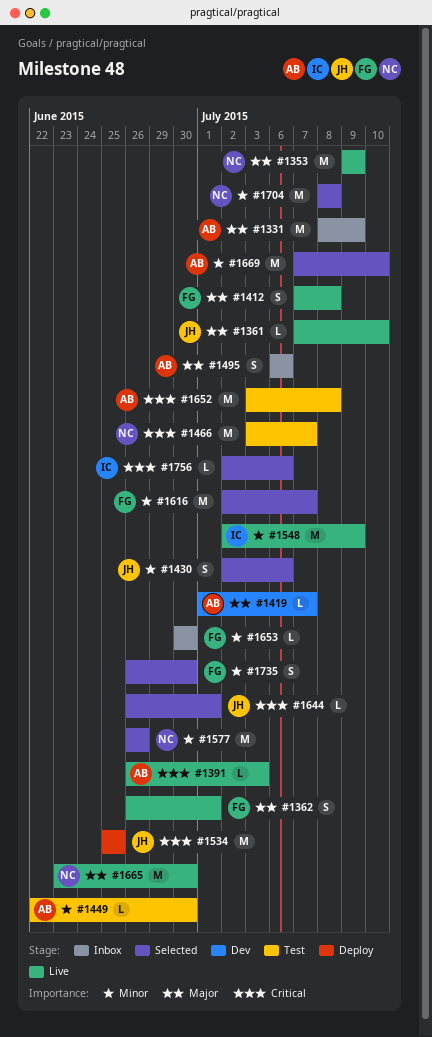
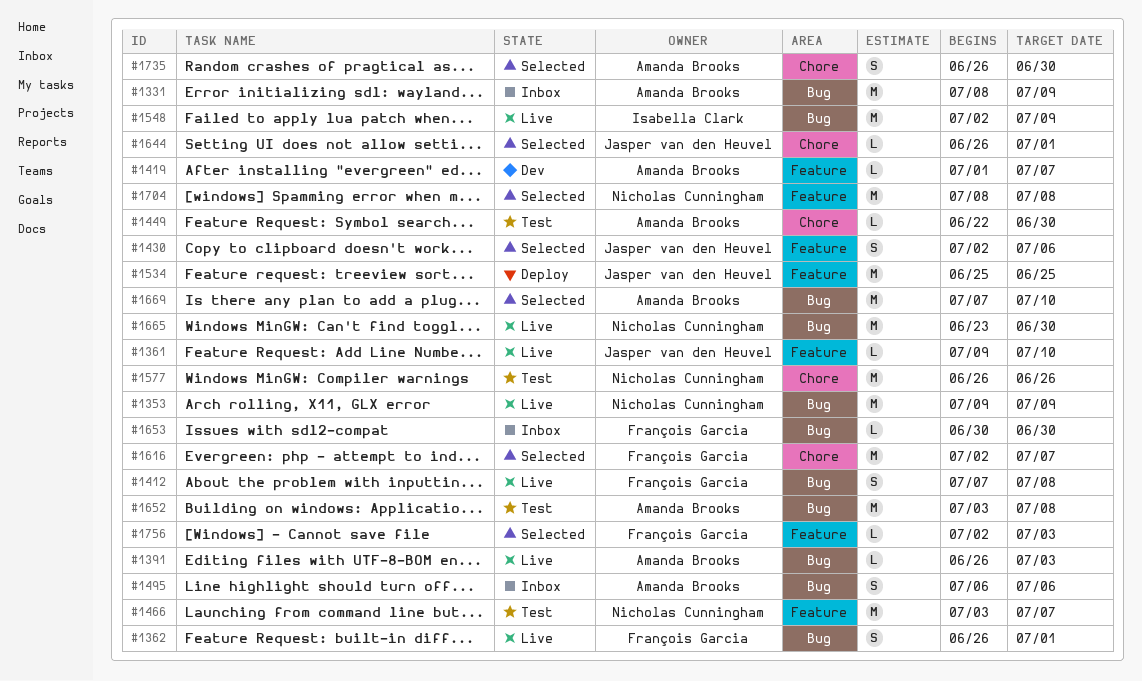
#1361, start: Jul 7 -> Jul 9
#1577, status: Selected -> Test
#1735, owner: François Garcia -> Amanda Brooks
#1756, owner: Isabella Clark -> François Garcia
#1756, due: Jul 6 -> Jul 3

